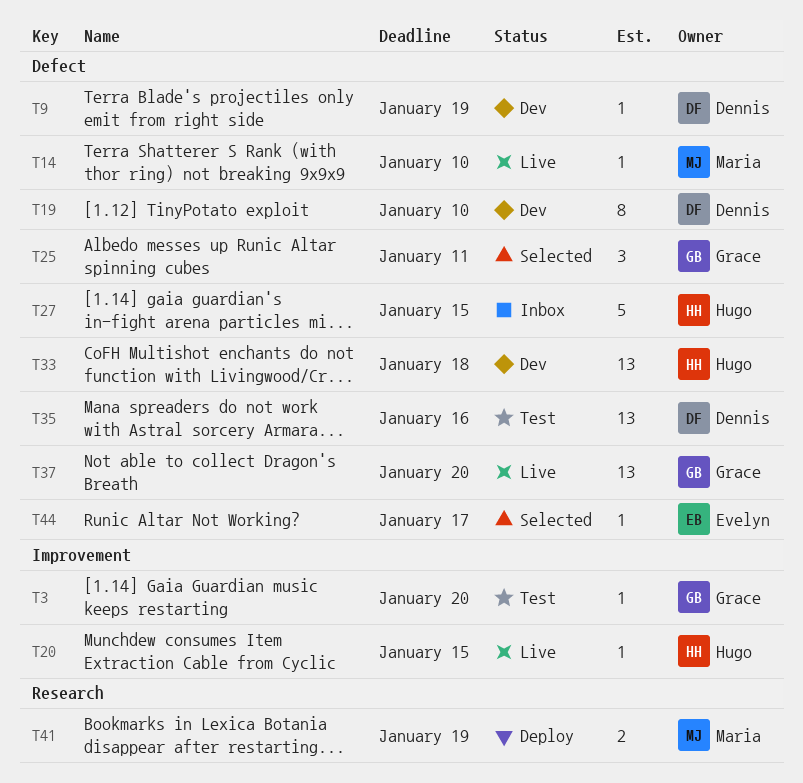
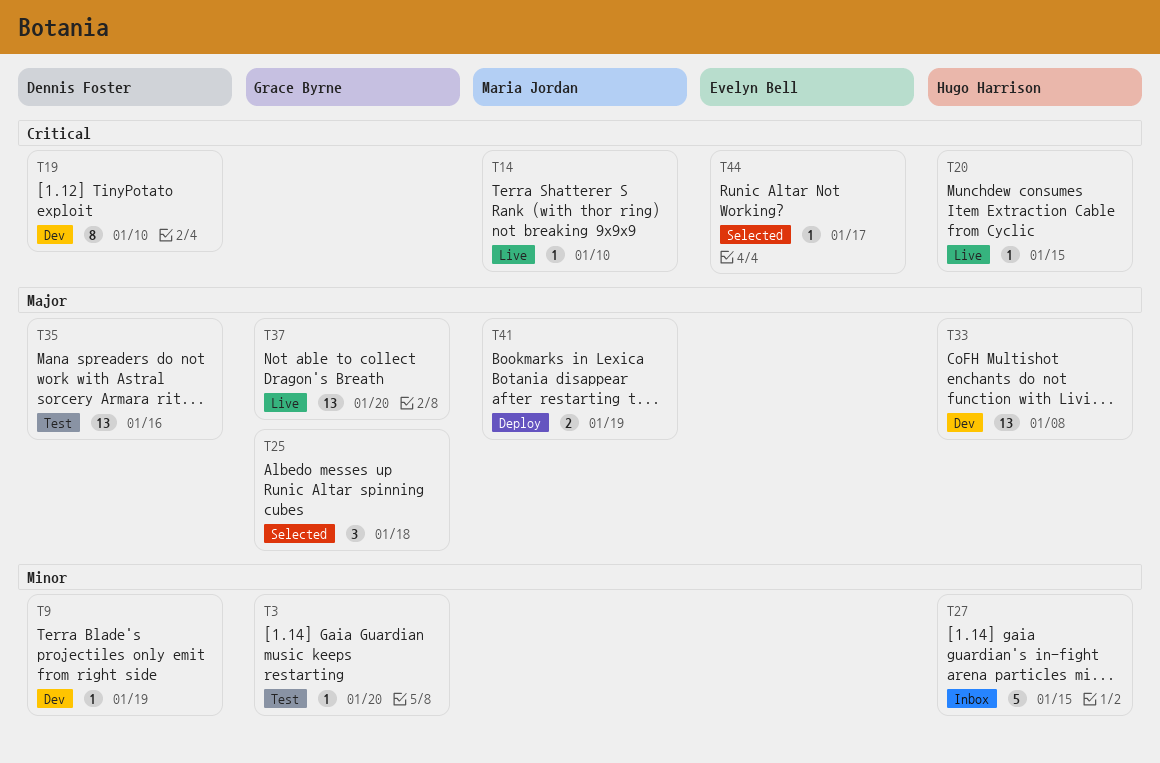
T25, due: Jan 11 -> Jan 18
T33, due: Jan 18 -> Jan 8

